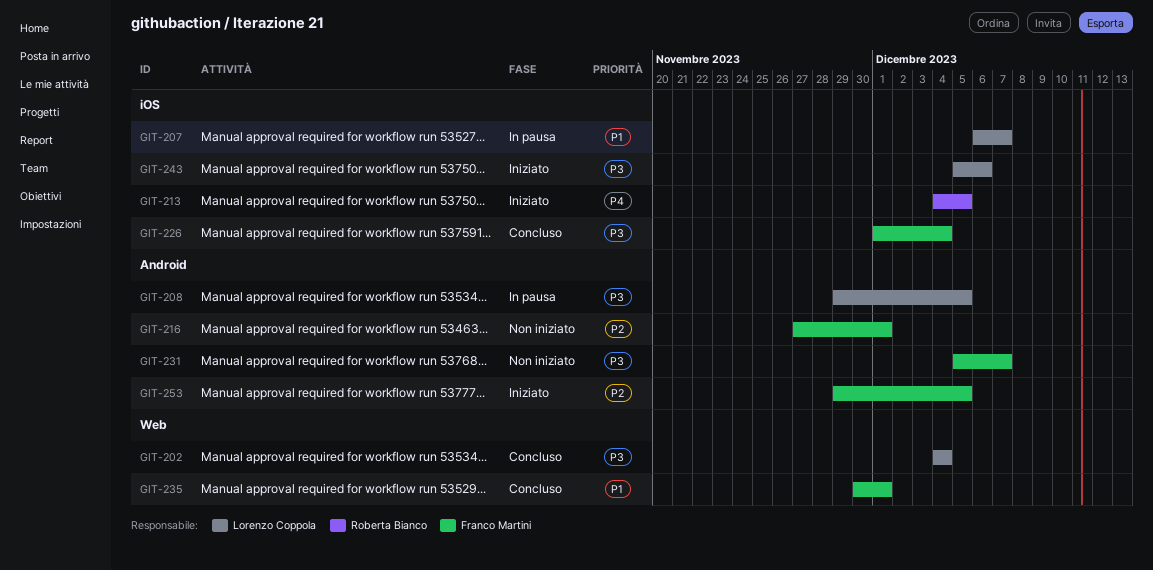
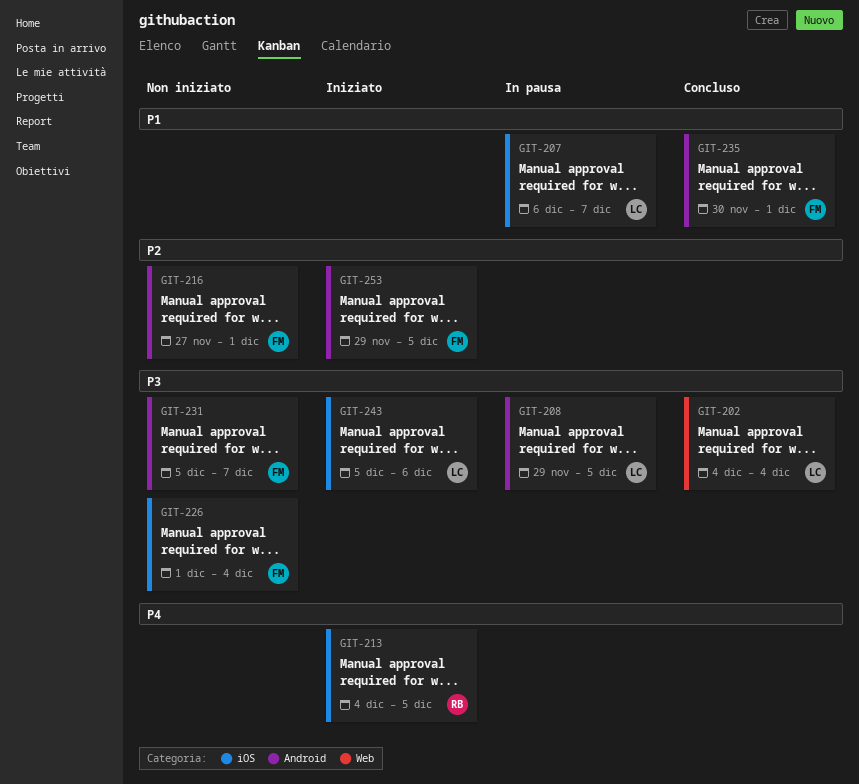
GIT-226, status: Concluso -> Non iniziato
GIT-235, label: Web -> Android

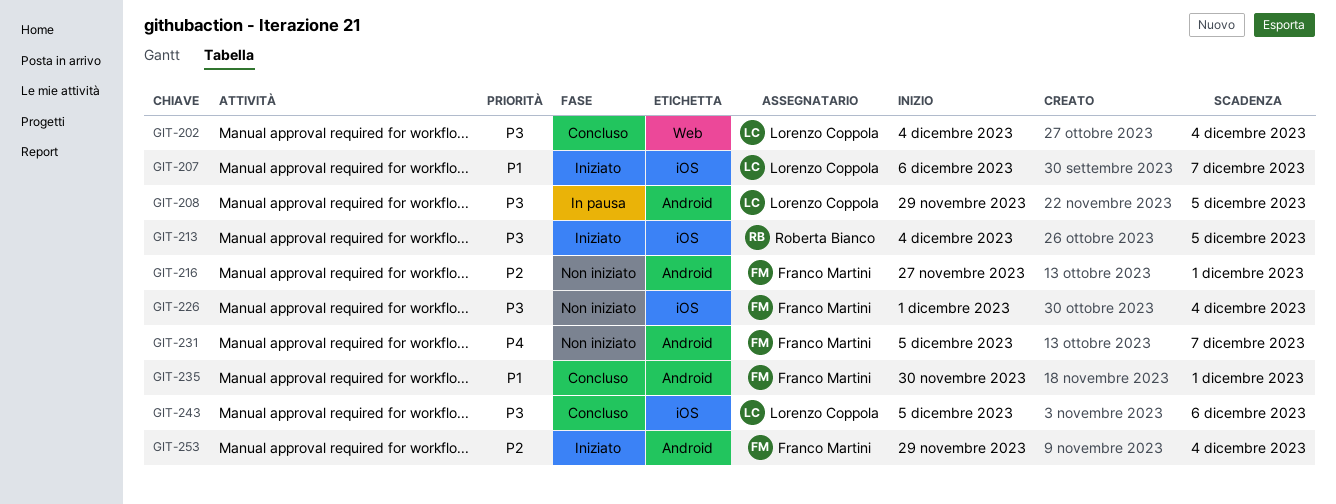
GIT-207, status: In pausa -> Iniziato
GIT-213, priority: P4 -> P3
GIT-231, priority: P3 -> P4
GIT-243, status: Iniziato -> Concluso
GIT-253, due: Dec 5 -> Dec 4

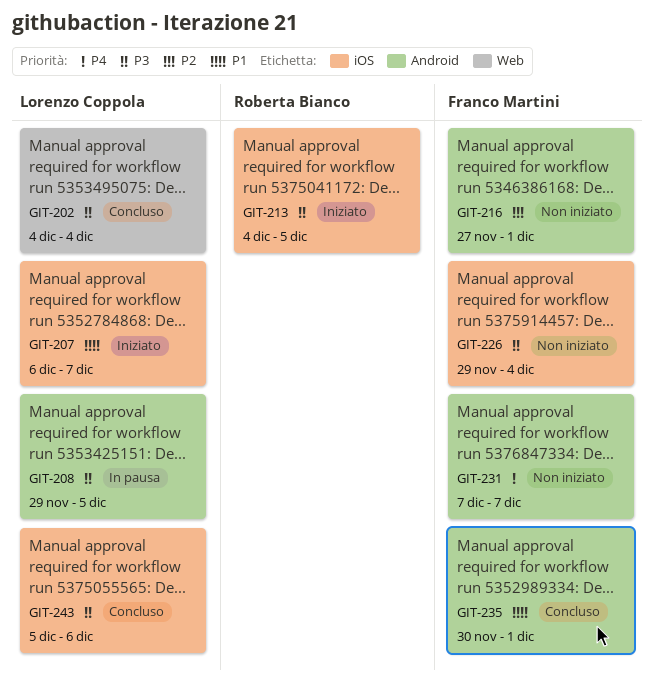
GIT-226, start: Dec 1 -> Nov 29
GIT-231, start: Dec 5 -> Dec 7
GIT-253: present -> none

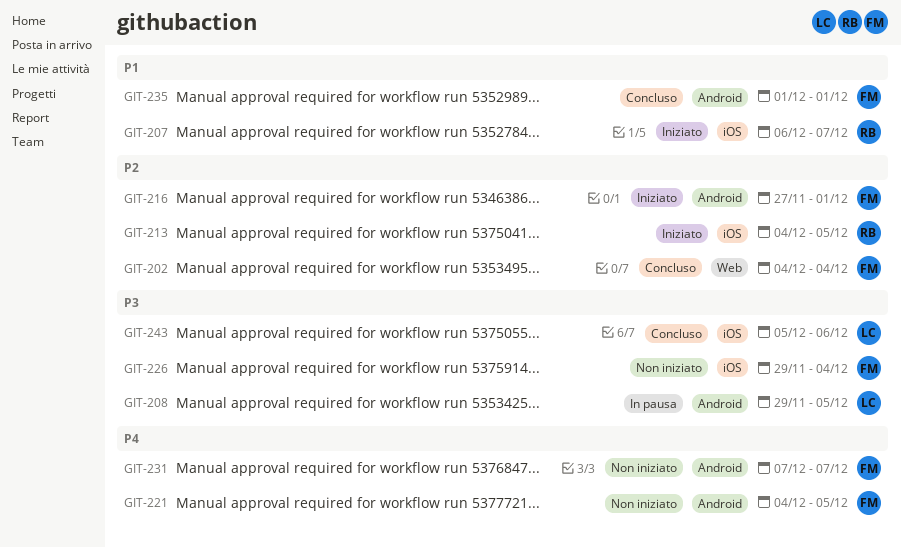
GIT-202, owner: Lorenzo Coppola -> Franco Martini
GIT-202, priority: P3 -> P2
GIT-207, owner: Lorenzo Coppola -> Roberta Bianco
GIT-213, priority: P3 -> P2
GIT-216, status: Non iniziato -> Iniziato
GIT-221: none -> present
GIT-235, start: Nov 30 -> Dec 1

